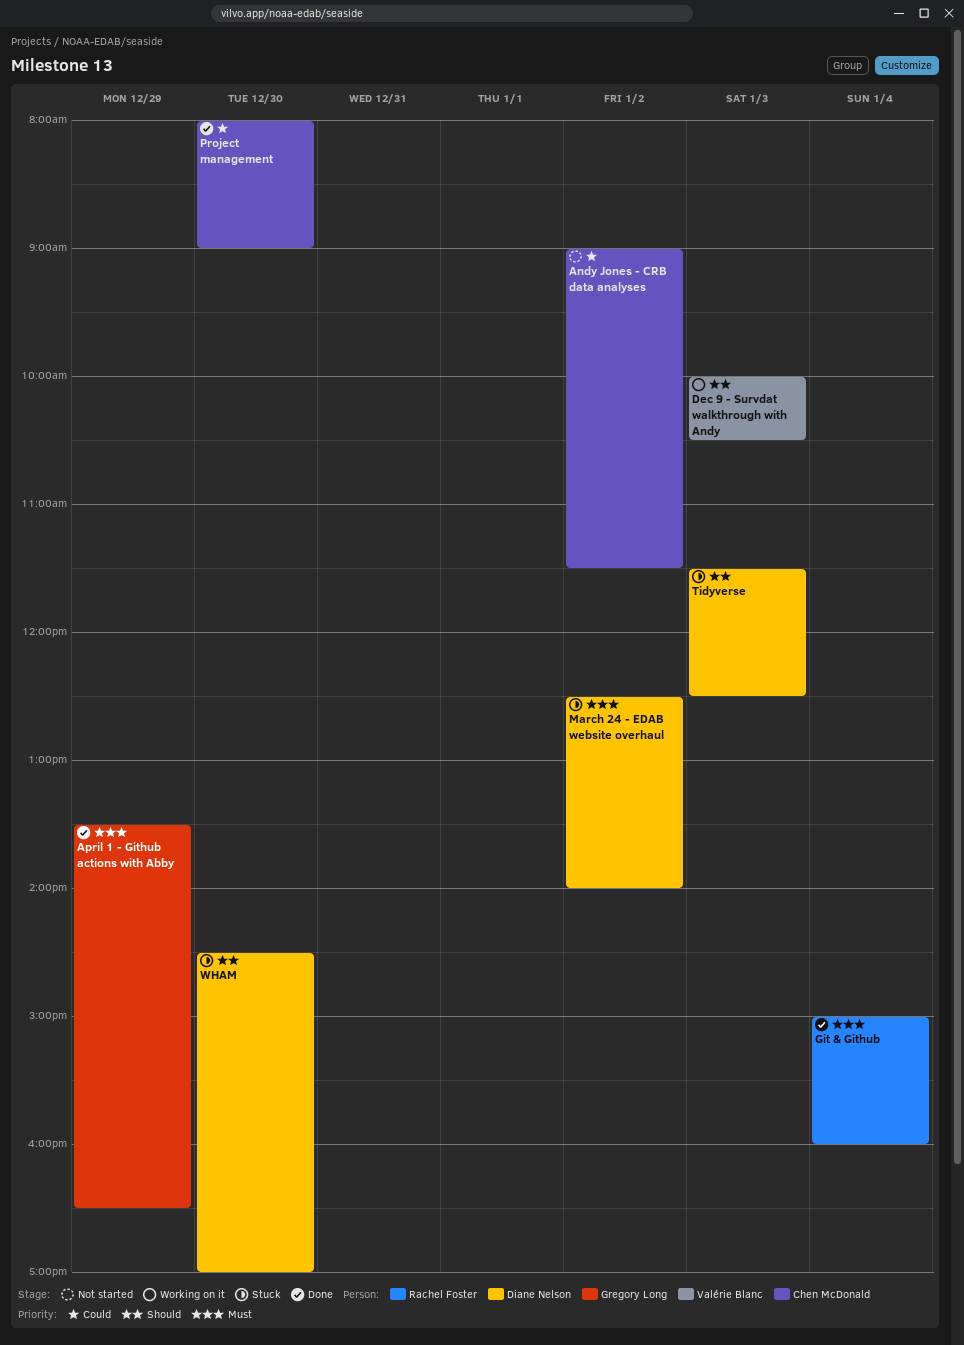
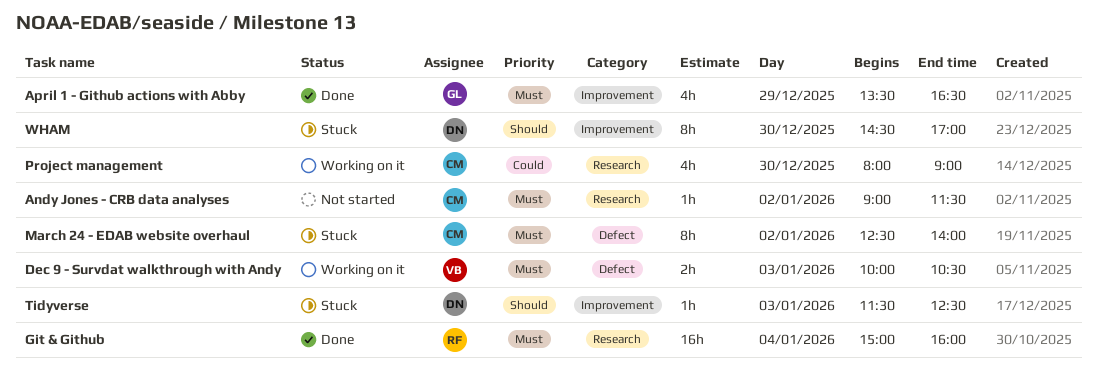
Andy Jones - CRB data analyses, priority: Could -> Must
Dec 9 - Survdat walkthrough with Andy, priority: Should -> Must
March 24 - EDAB website overhaul, owner: Diane Nelson -> Chen McDonald
Project management, status: Done -> Working on it

